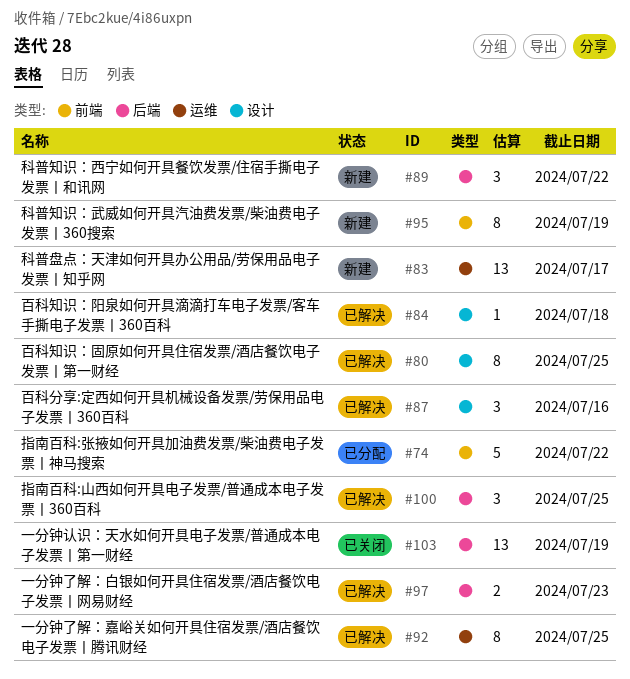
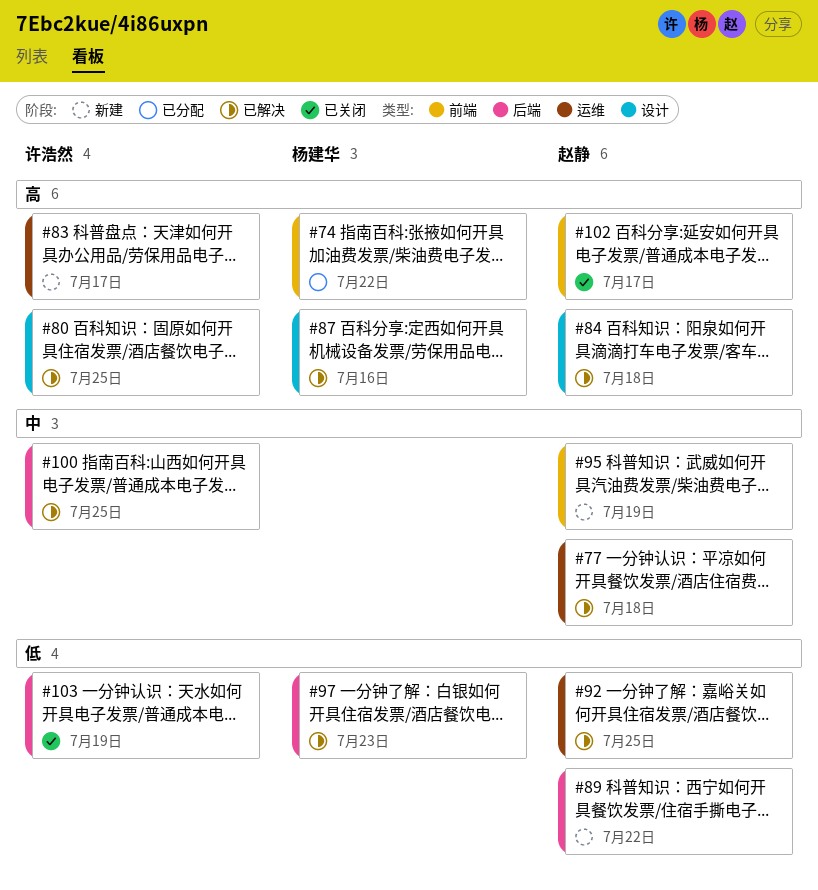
#77: none -> present
#102: none -> present

